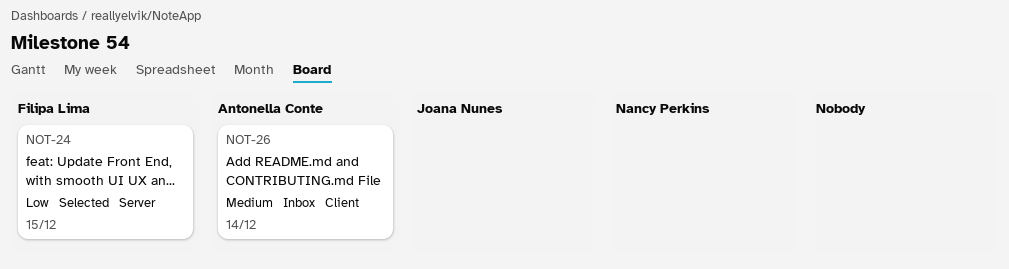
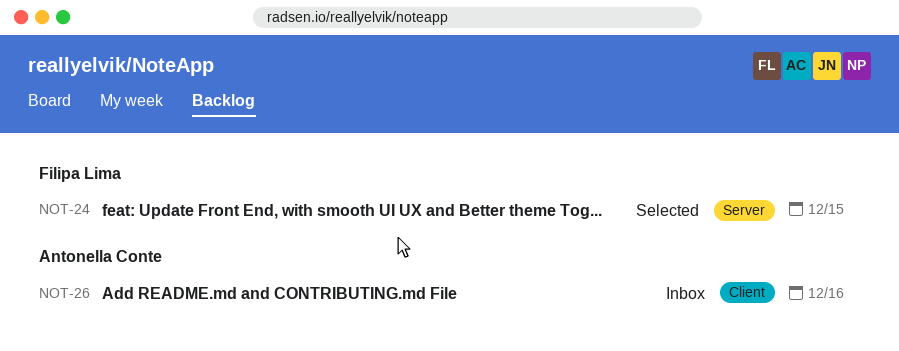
NOT-26, due: Dec 14 -> Dec 16

